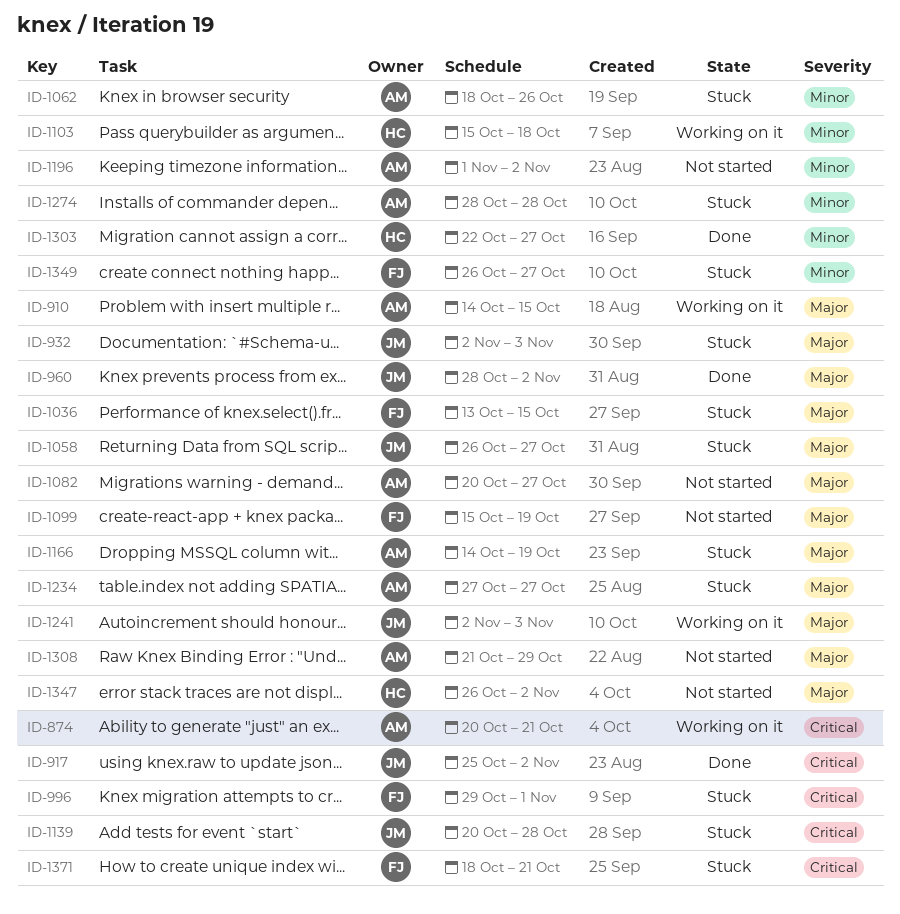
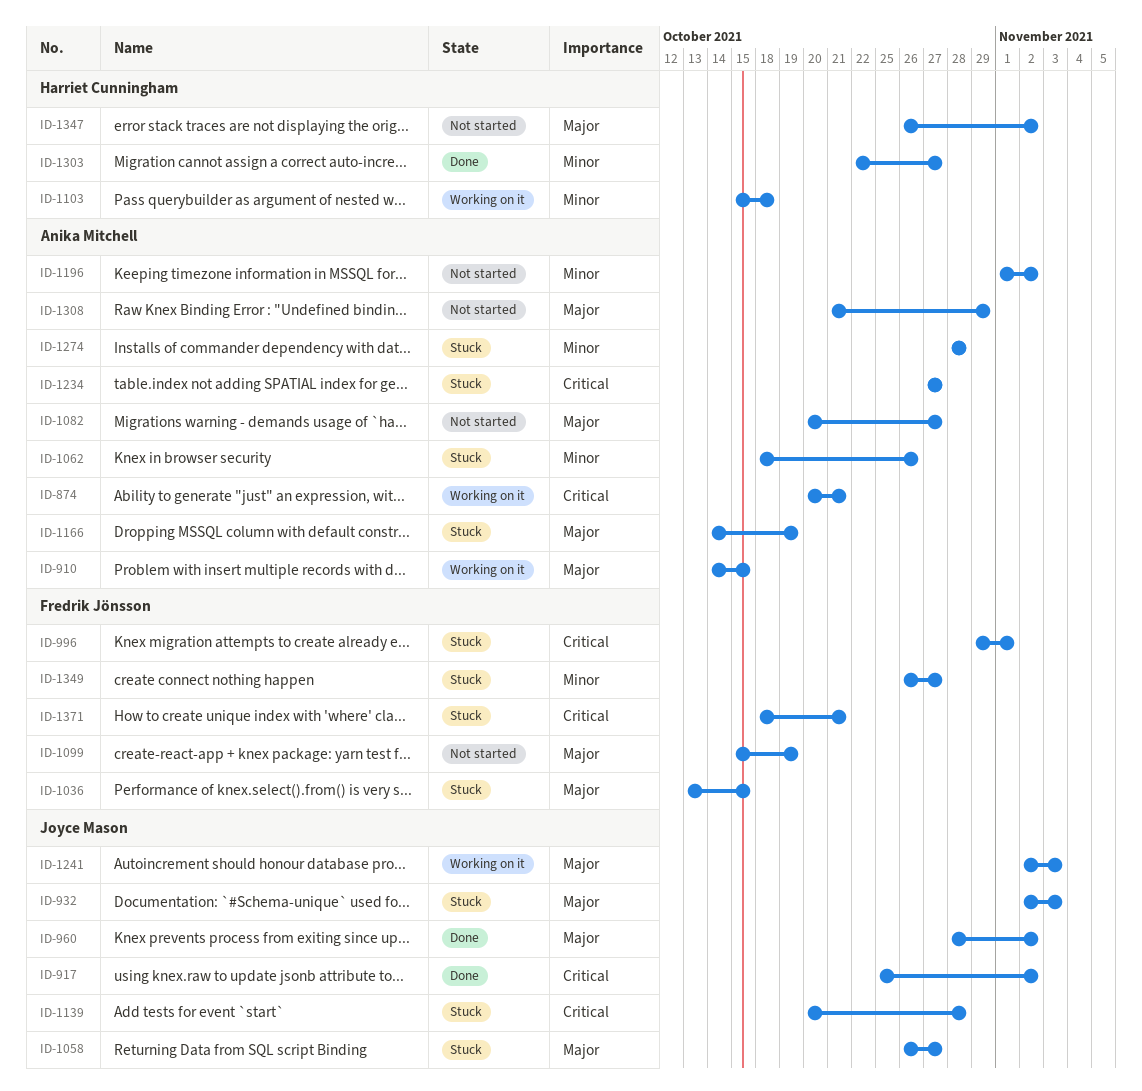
ID-1234, priority: Major -> Critical

